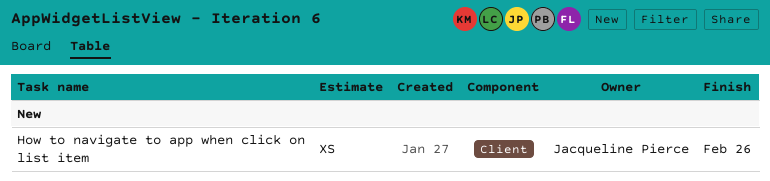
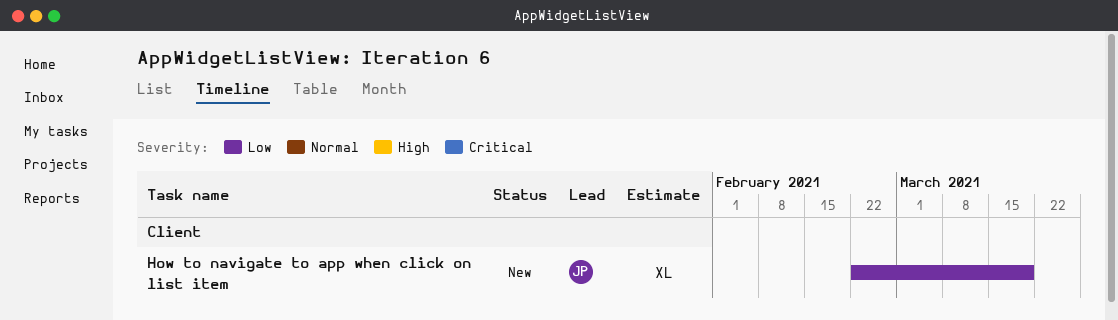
How to navigate to app when click on list item, estimate: XS -> XL
How to navigate to app when click on list item, due: Feb 26 -> Mar 19

